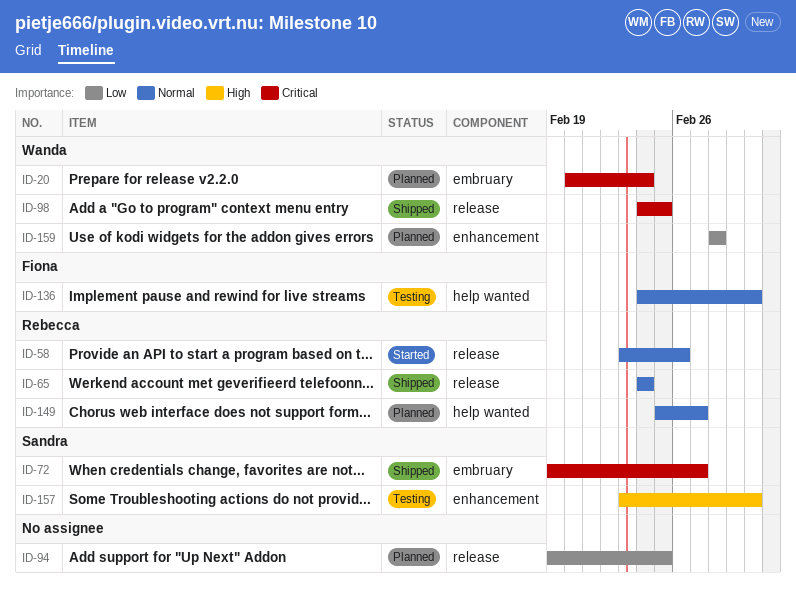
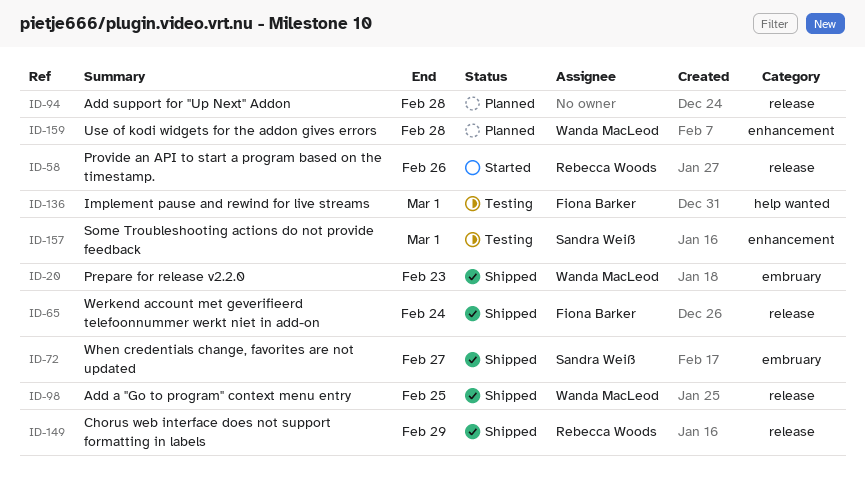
ID-20, status: Planned -> Shipped
ID-20, due: Feb 24 -> Feb 23
ID-65, owner: Rebecca Woods -> Fiona Barker
ID-94, due: Feb 25 -> Feb 28
ID-149, status: Planned -> Shipped
ID-149, label: help wanted -> release
ID-149, due: Feb 27 -> Feb 29

